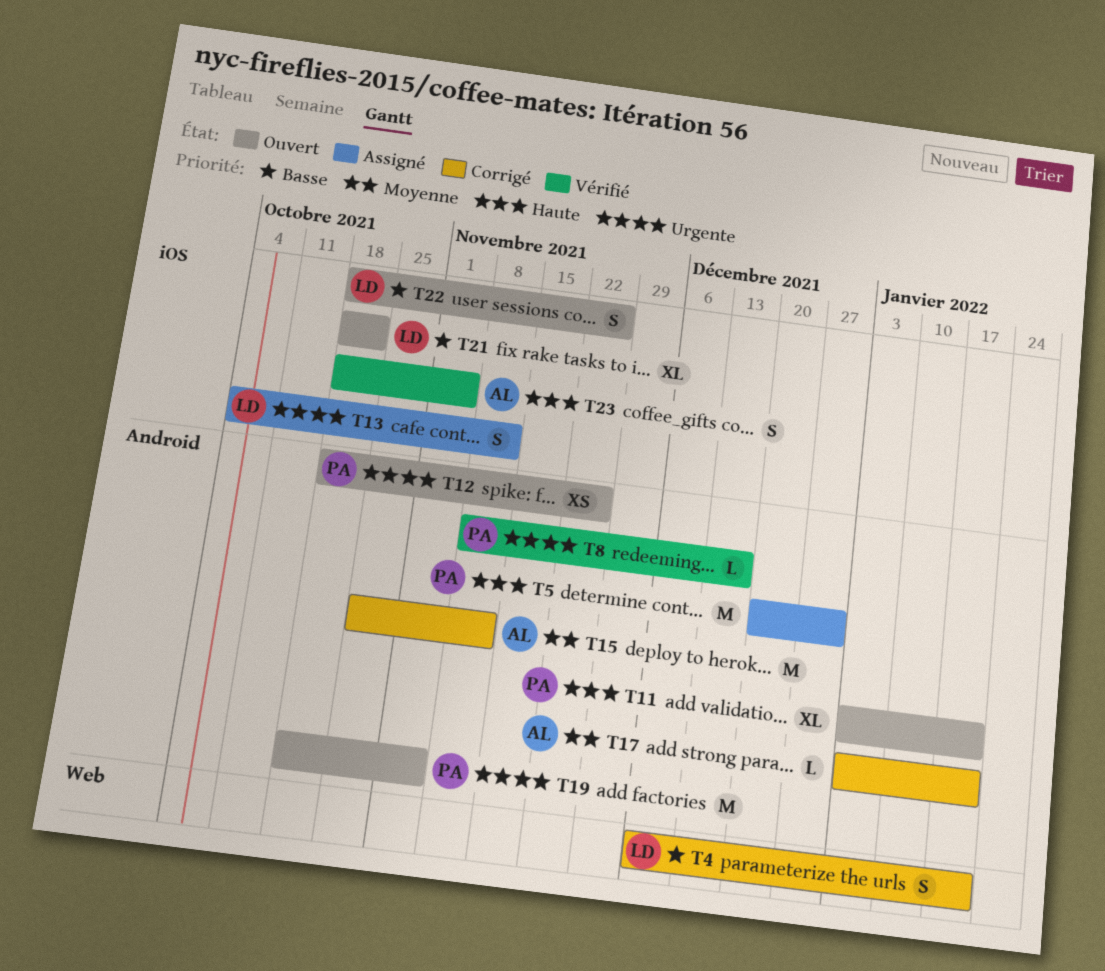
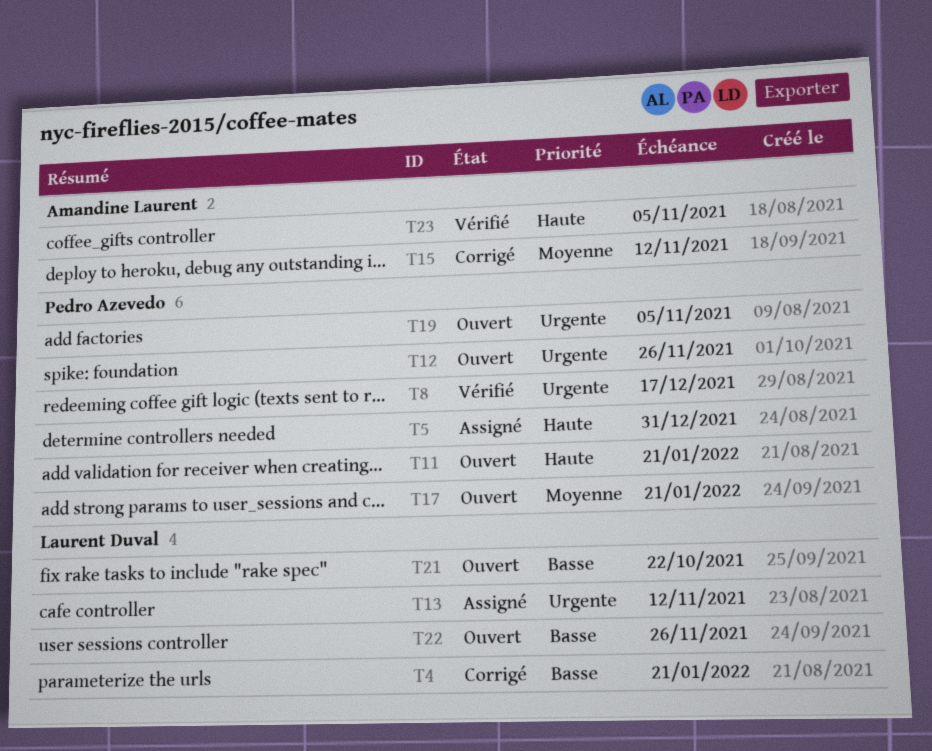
T17, status: Corrigé -> Ouvert
T17, owner: Amandine Laurent -> Pedro Azevedo

